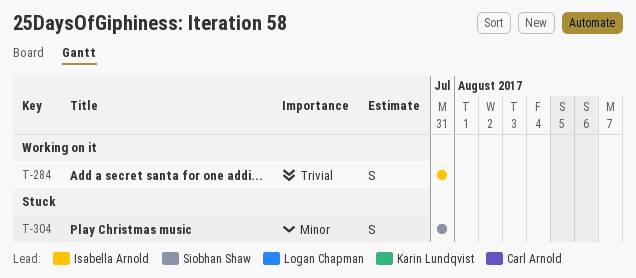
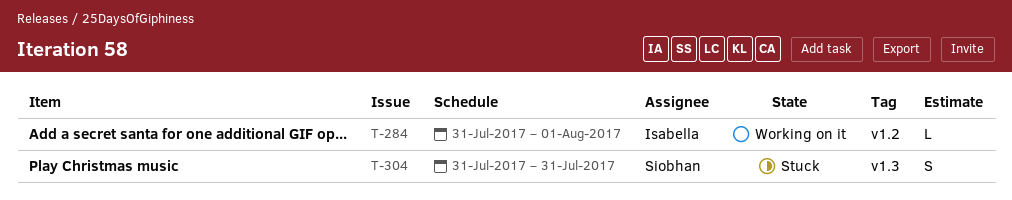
T-284, estimate: S -> L
T-284, due: Jul 31 -> Aug 1

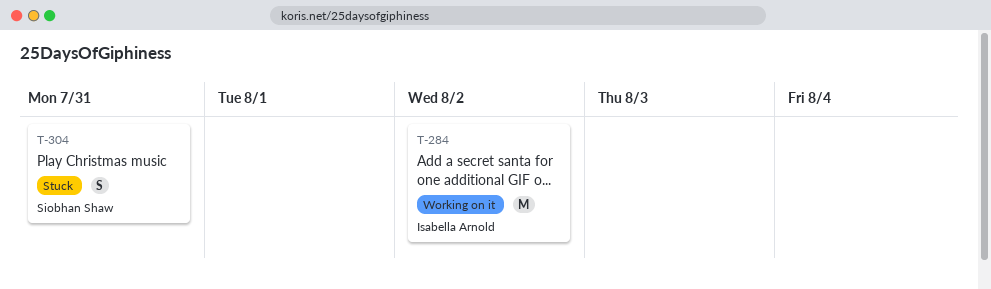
T-284, estimate: L -> M
T-284, due: Aug 1 -> Aug 2

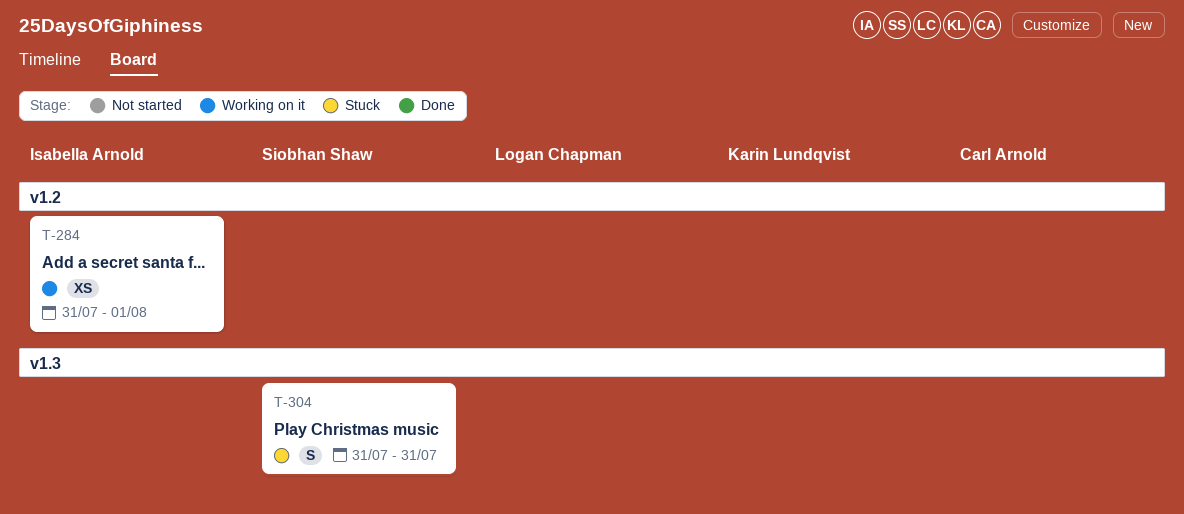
T-284, estimate: M -> XS
T-284, due: Aug 2 -> Aug 1

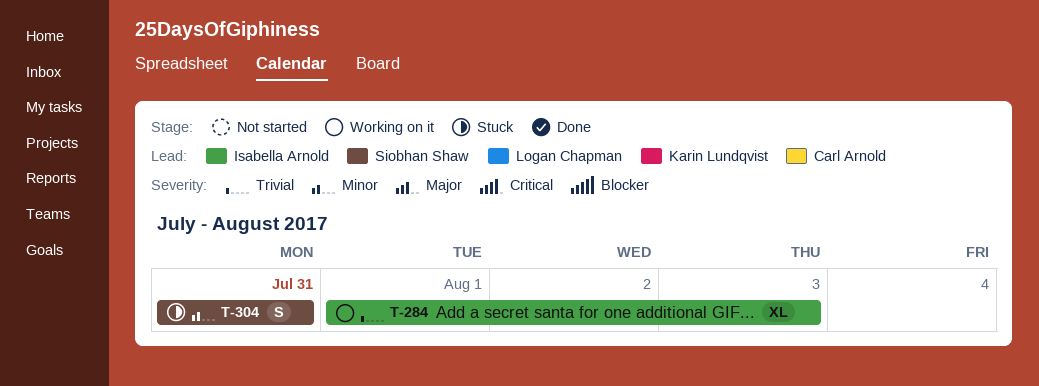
T-284, estimate: XS -> XL
T-284, start: Jul 31 -> Aug 1
T-284, due: Aug 1 -> Aug 3

